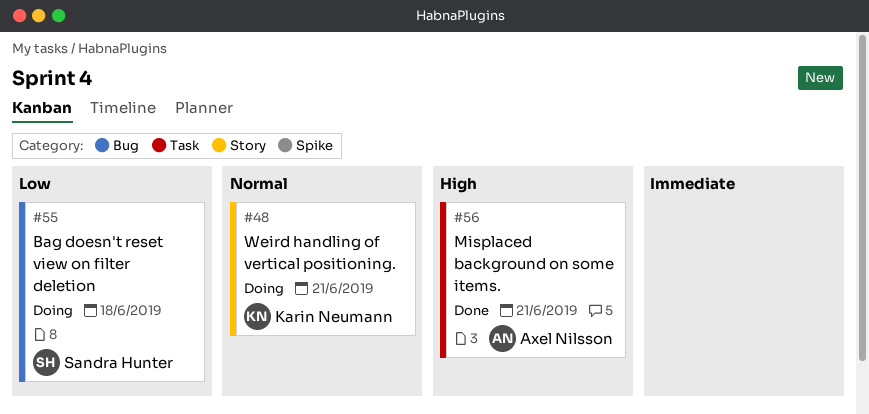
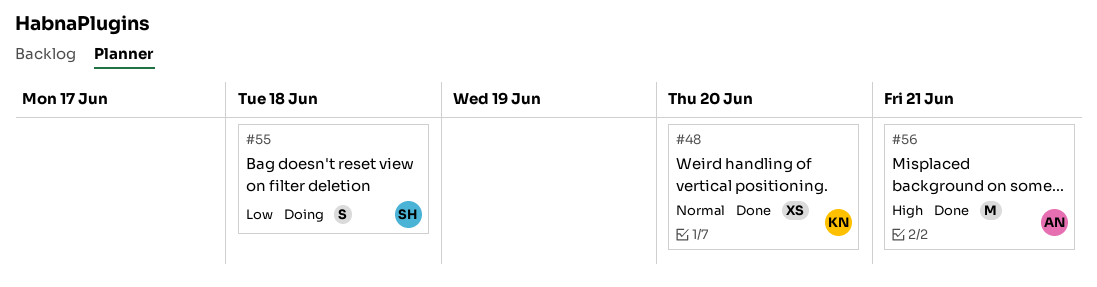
#48, status: Doing -> Done
#48, due: Jun 21 -> Jun 20

